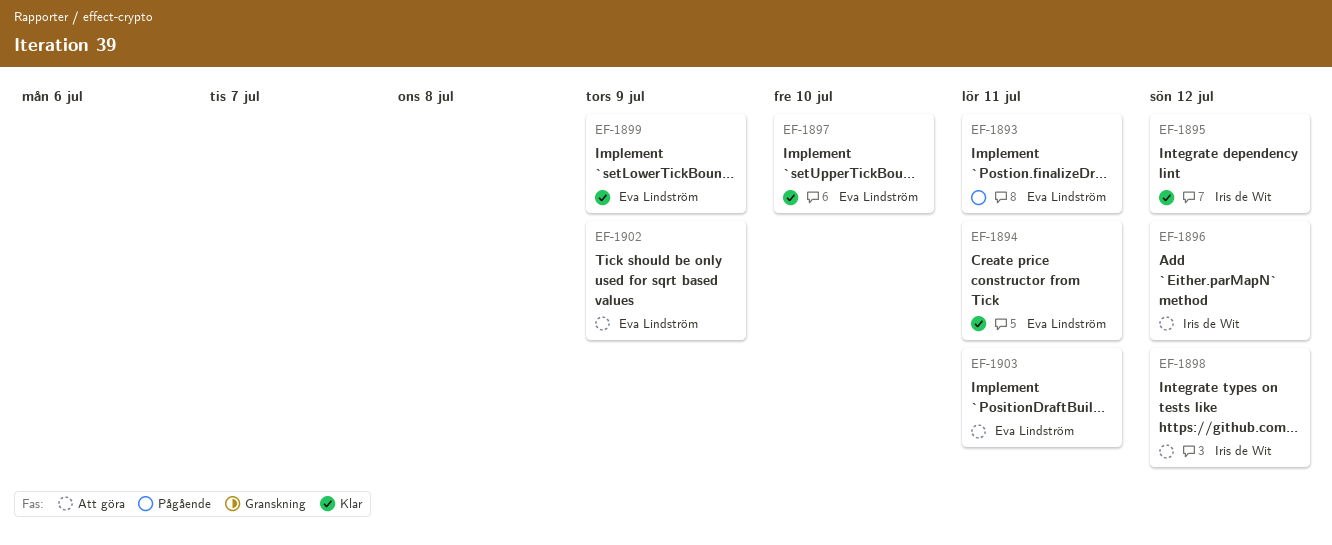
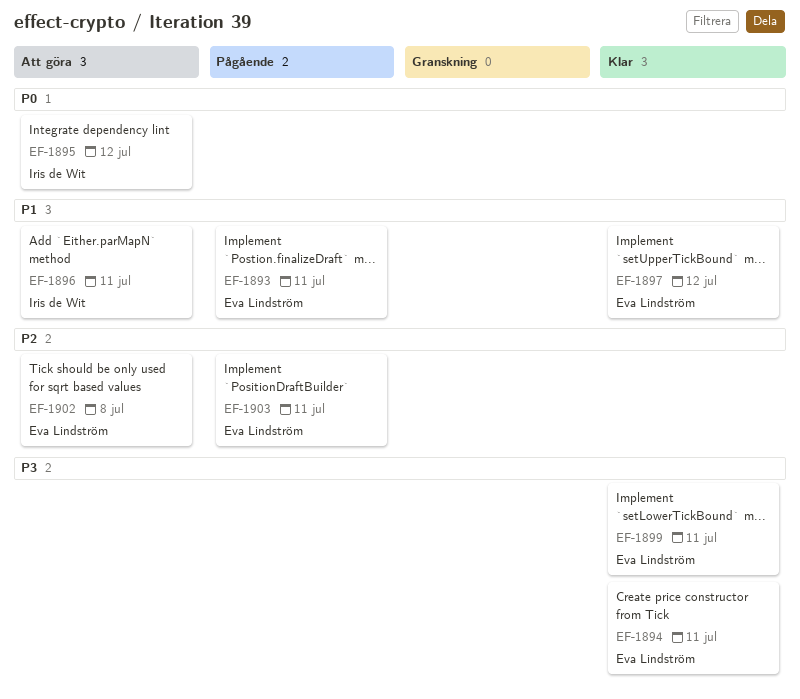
EF-1895, status: Klar -> Att göra
EF-1896, due: Jul 12 -> Jul 11
EF-1897, due: Jul 10 -> Jul 12
EF-1898: present -> none
EF-1899, due: Jul 9 -> Jul 11
EF-1902, due: Jul 9 -> Jul 8
EF-1903, status: Att göra -> Pågående

